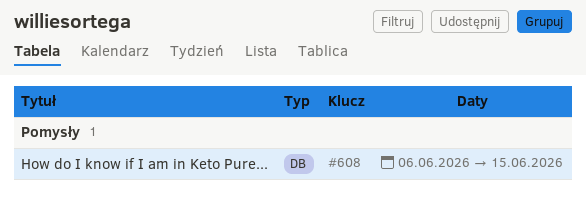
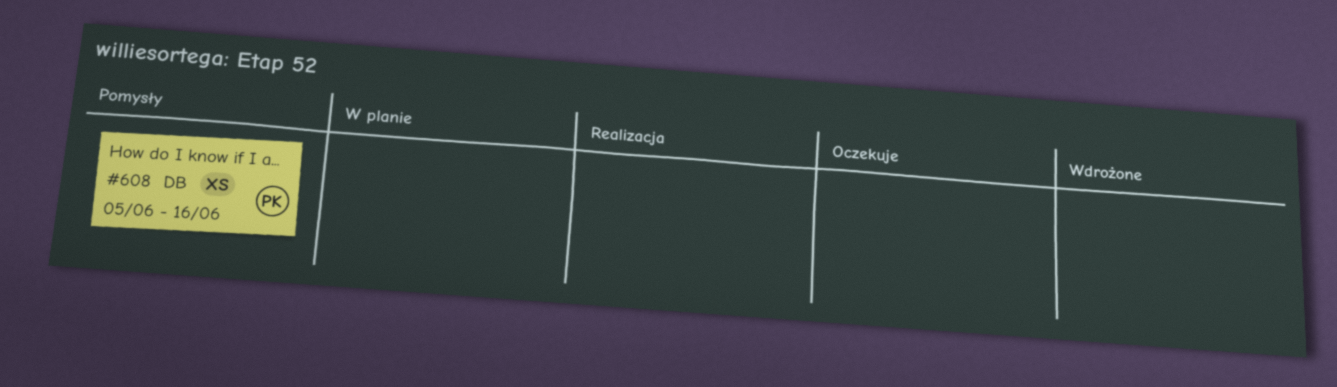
#608, start: Jun 6 -> Jun 5
#608, due: Jun 15 -> Jun 16

